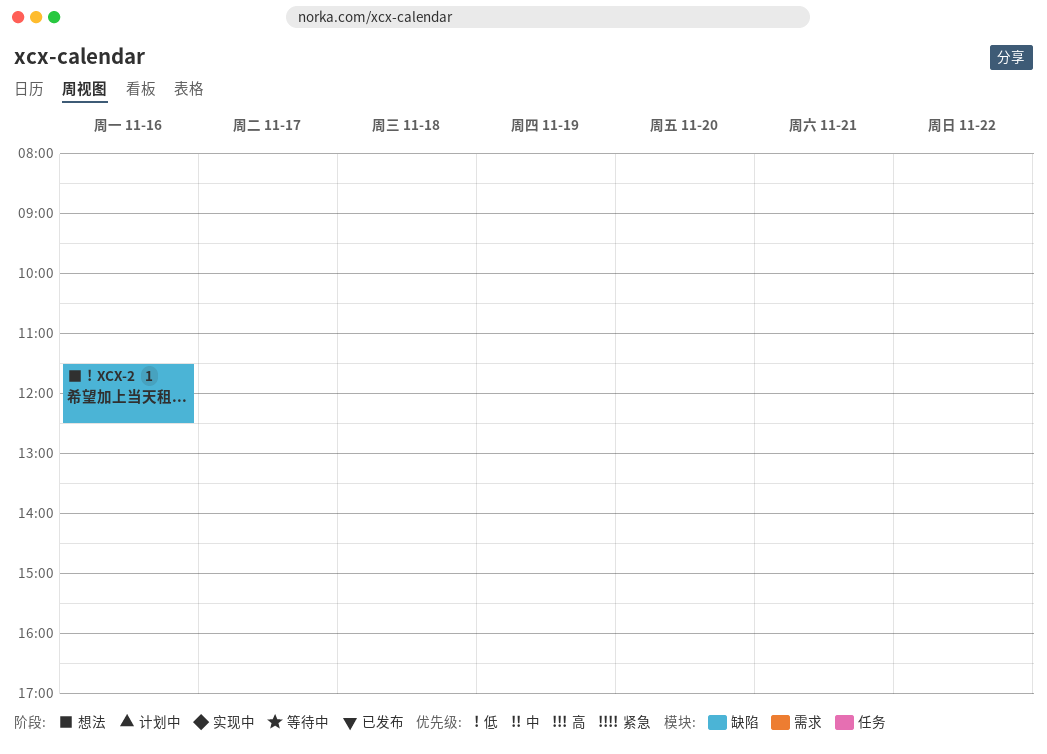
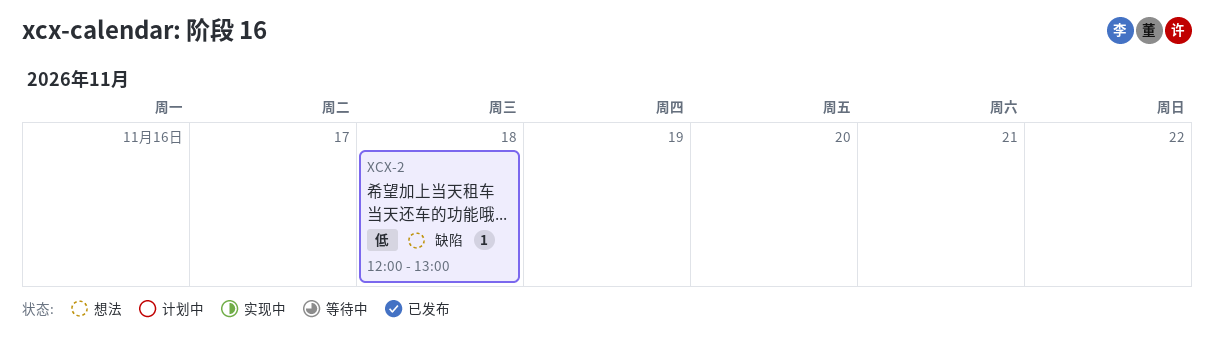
XCX-2, day: Nov 16 -> Nov 18
XCX-2, begins: 11:30 -> 12:00
XCX-2, ends: 12:30 -> 13:00

